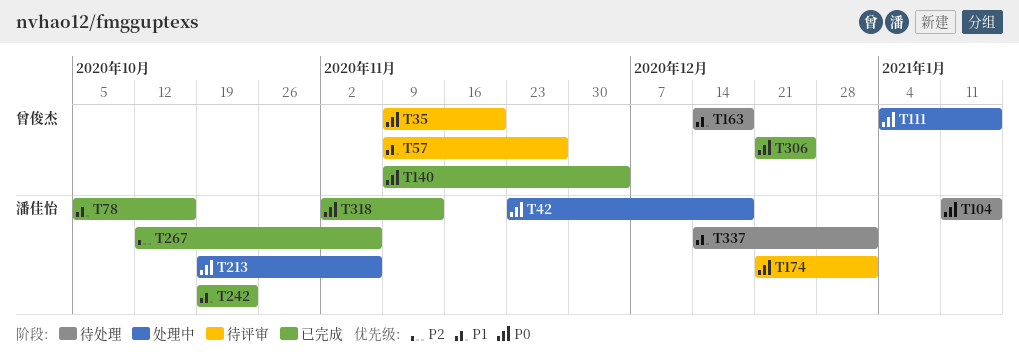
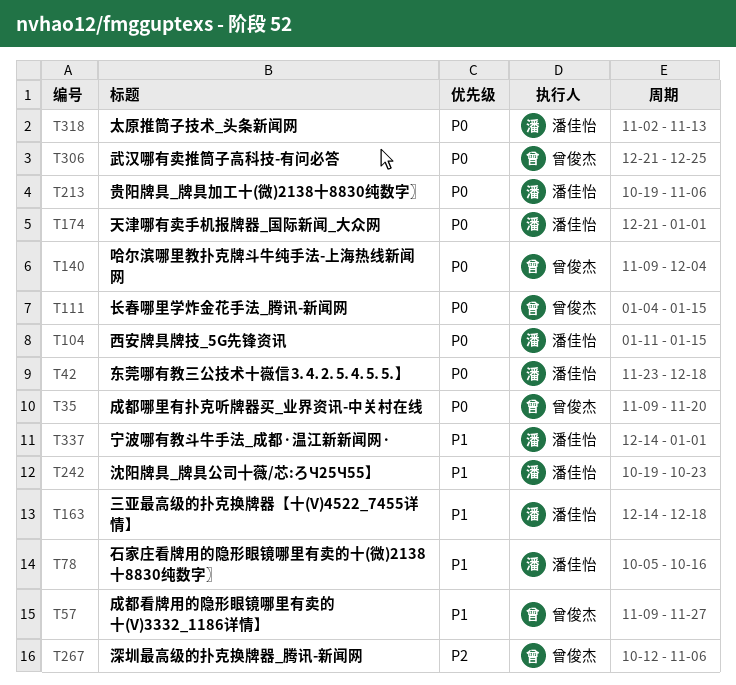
T163, owner: 曾俊杰 -> 潘佳怡
T267, owner: 潘佳怡 -> 曾俊杰

